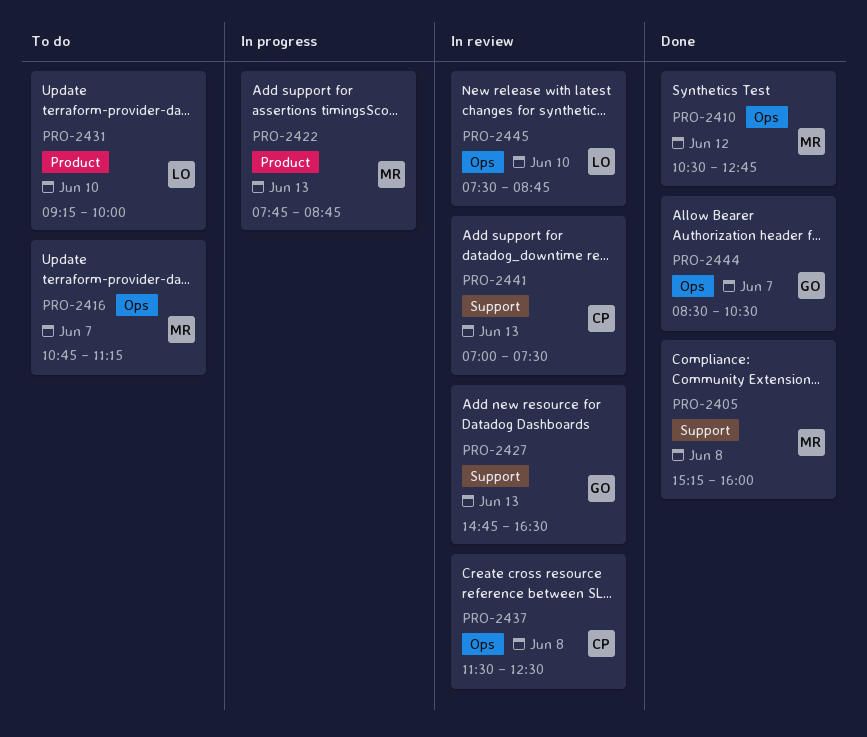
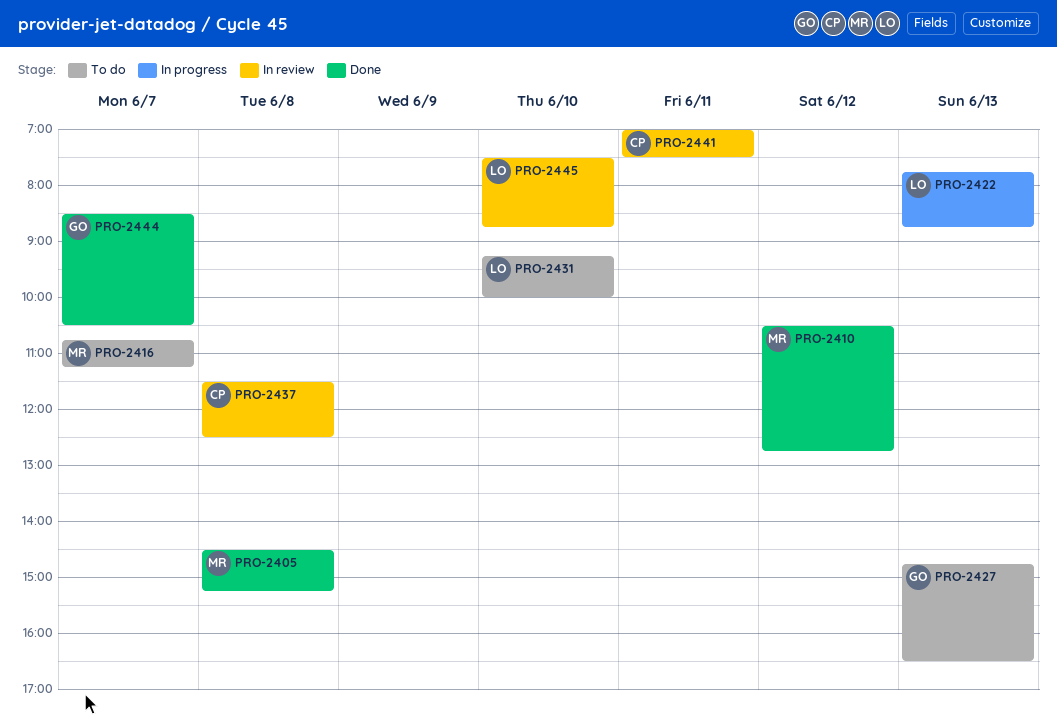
PRO-2405, begins: 15:15 -> 14:30
PRO-2405, ends: 16:00 -> 15:15
PRO-2422, owner: MR -> LO
PRO-2427, status: In review -> To do
PRO-2441, day: Jun 13 -> Jun 11

